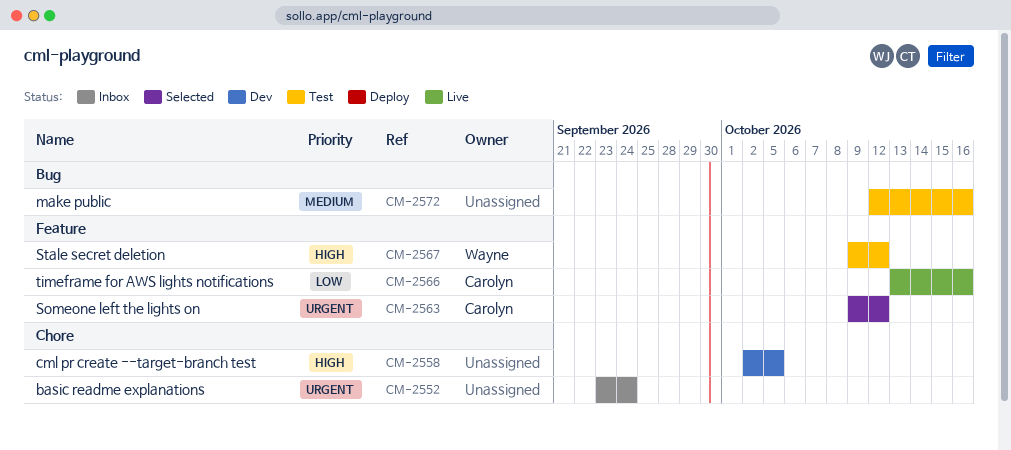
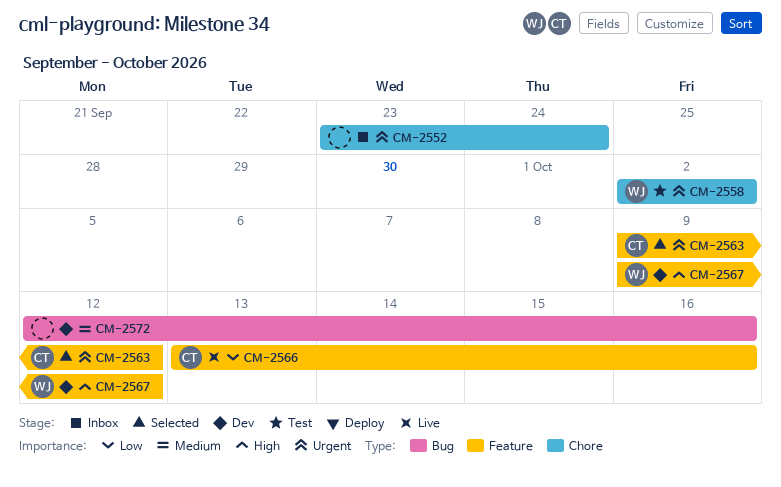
CM-2558, status: Dev -> Test
CM-2558, owner: none -> Wayne
CM-2558, priority: High -> Urgent
CM-2558, due: Oct 5 -> Oct 2
CM-2567, status: Test -> Dev
CM-2572, status: Test -> Dev

